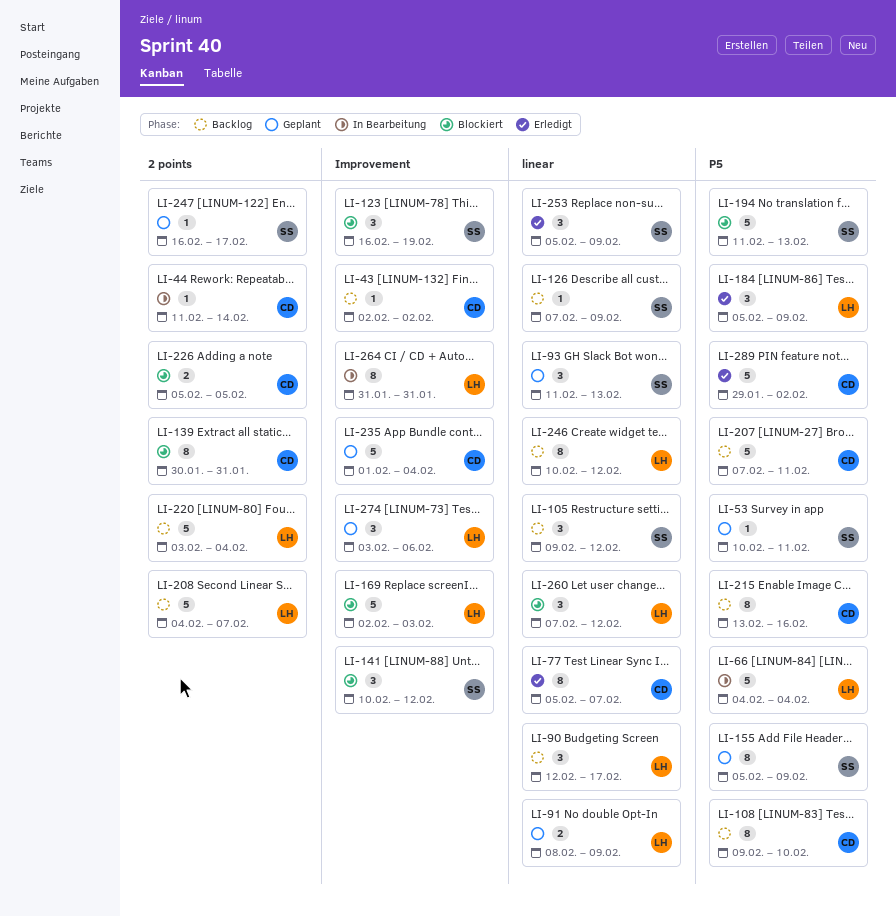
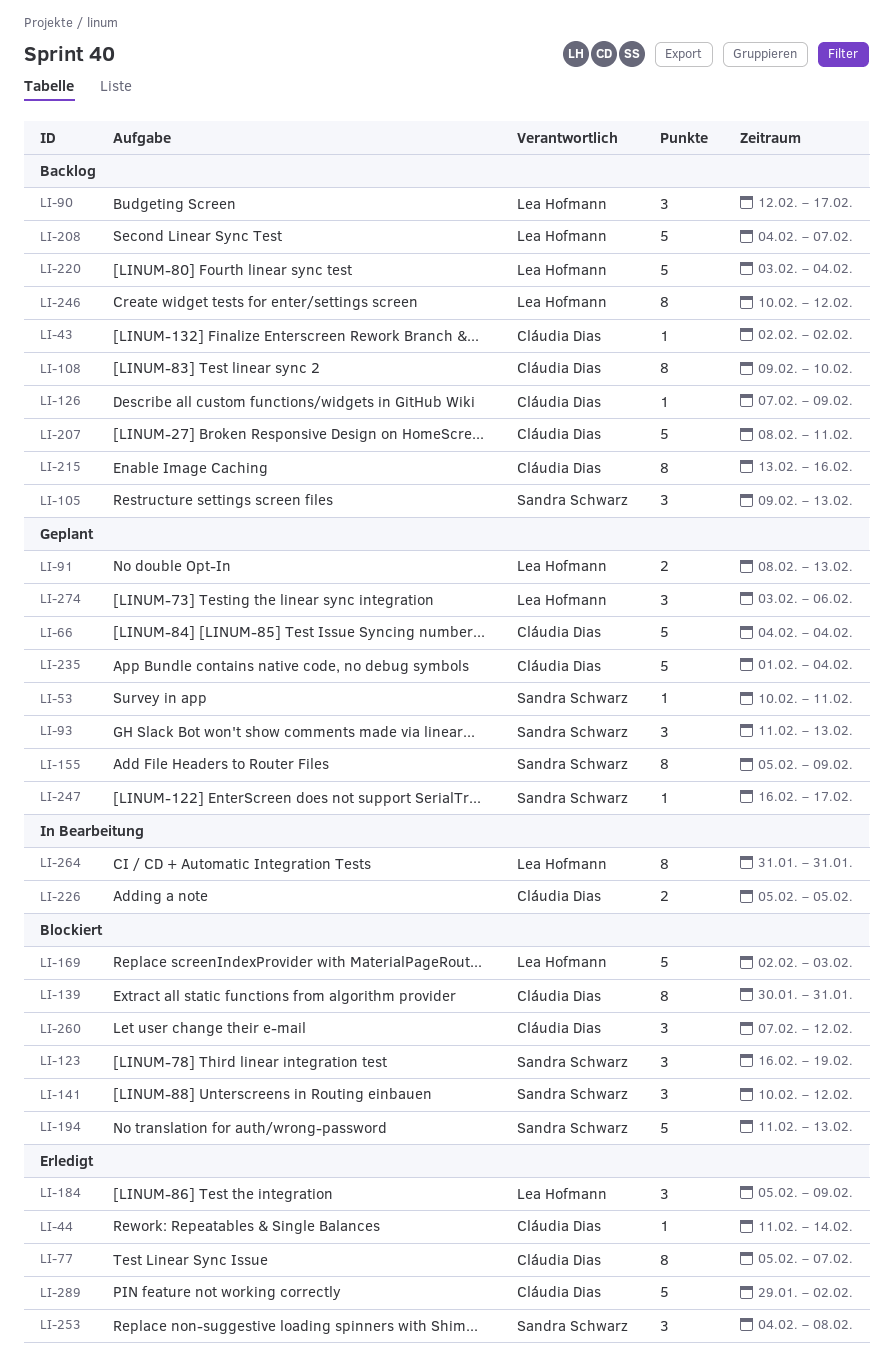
LI-44, status: In Bearbeitung -> Erledigt
LI-66, status: In Bearbeitung -> Geplant
LI-66, owner: Lea Hofmann -> Cláudia Dias
LI-91, due: Feb 9 -> Feb 13
LI-105, due: Feb 12 -> Feb 13
LI-126, owner: Sandra Schwarz -> Cláudia Dias
LI-207, start: Feb 7 -> Feb 8
LI-226, status: Blockiert -> In Bearbeitung
LI-253, start: Feb 5 -> Feb 4
LI-253, due: Feb 9 -> Feb 8
LI-260, owner: Lea Hofmann -> Cláudia Dias

